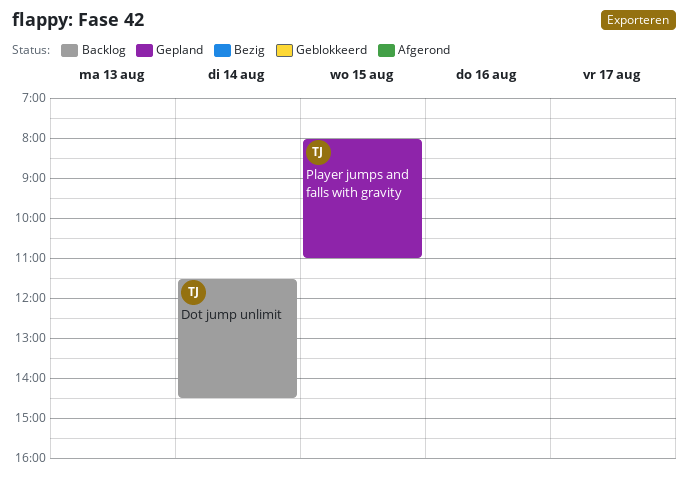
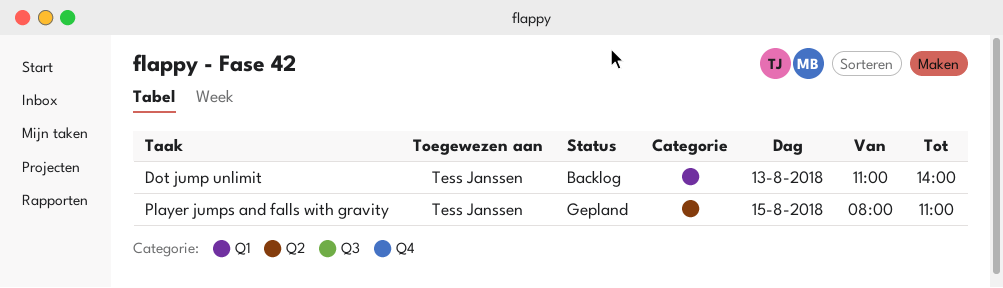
Dot jump unlimit, day: Aug 14 -> Aug 13
Dot jump unlimit, begins: 11:30 -> 11:00
Dot jump unlimit, ends: 14:30 -> 14:00

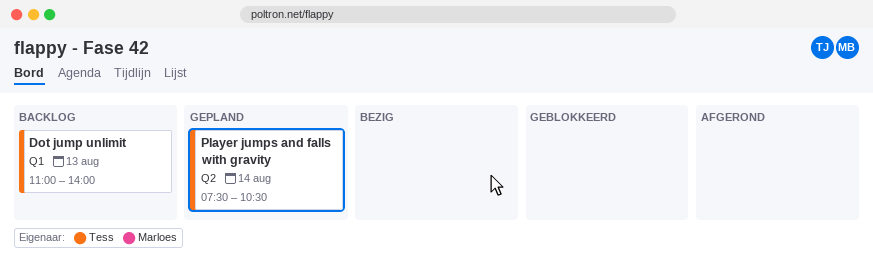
Player jumps and falls with gravity, day: Aug 15 -> Aug 14
Player jumps and falls with gravity, begins: 08:00 -> 07:30
Player jumps and falls with gravity, ends: 11:00 -> 10:30

